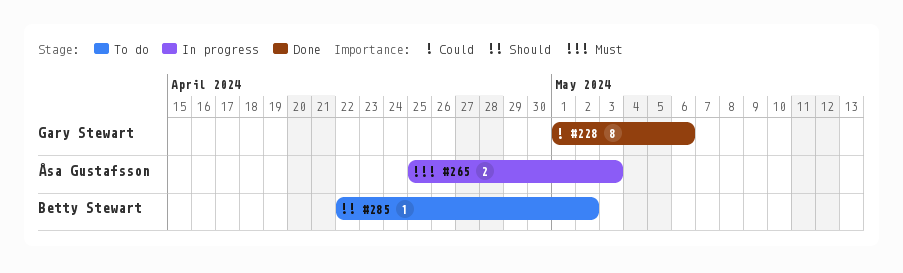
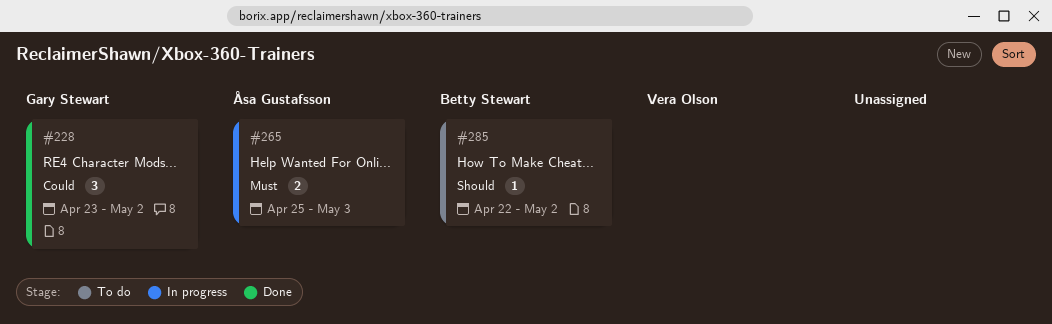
#228, estimate: 8 -> 3
#228, start: May 1 -> Apr 23
#228, due: May 6 -> May 2

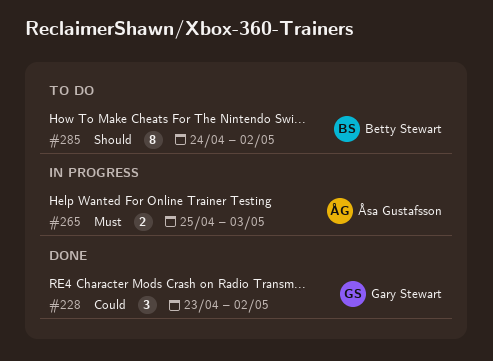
#285, estimate: 1 -> 8
#285, start: Apr 22 -> Apr 24

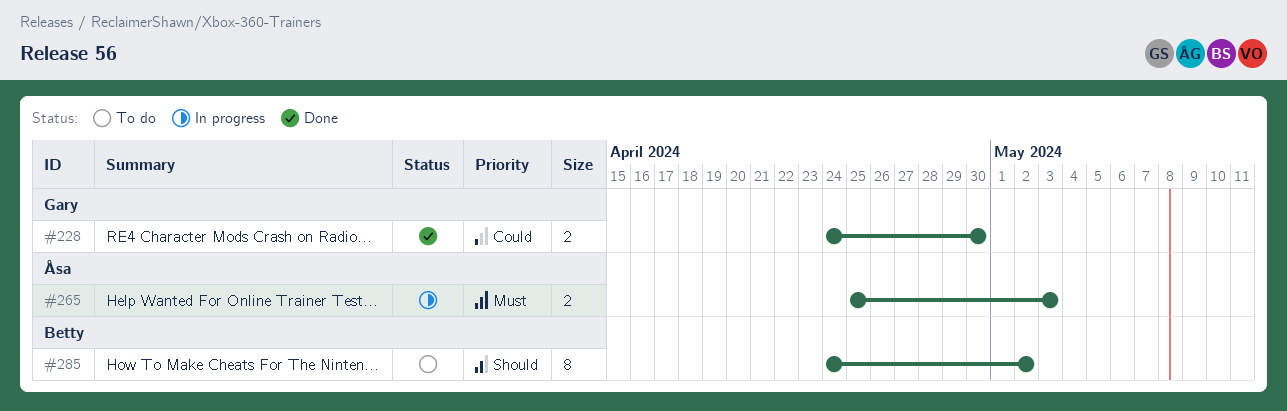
#228, estimate: 3 -> 2
#228, start: Apr 23 -> Apr 24
#228, due: May 2 -> Apr 30

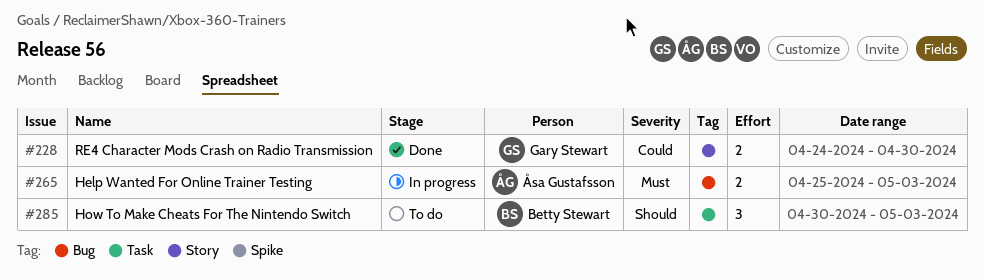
#285, estimate: 8 -> 3
#285, start: Apr 24 -> Apr 30
#285, due: May 2 -> May 3

